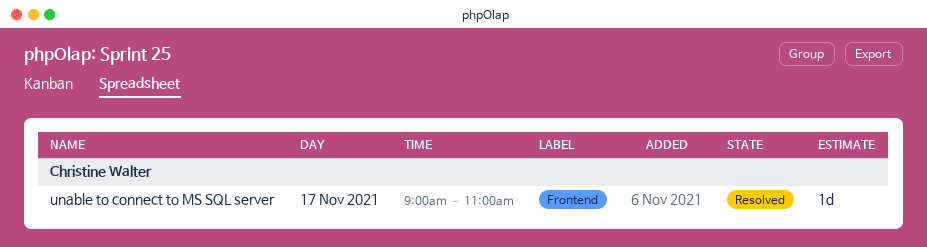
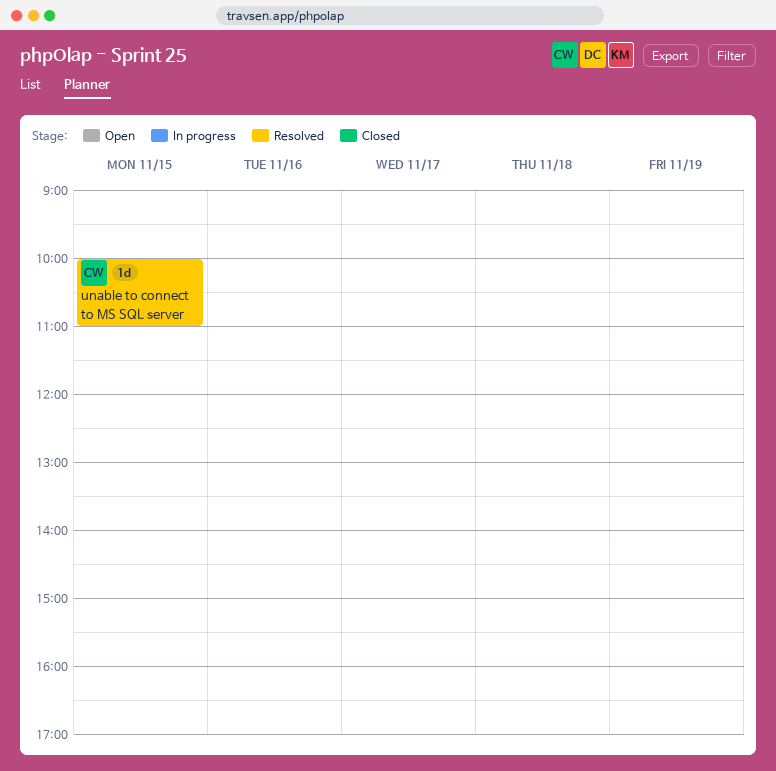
unable to connect to MS SQL server, day: Nov 17 -> Nov 15
unable to connect to MS SQL server, begins: 09:00 -> 10:00

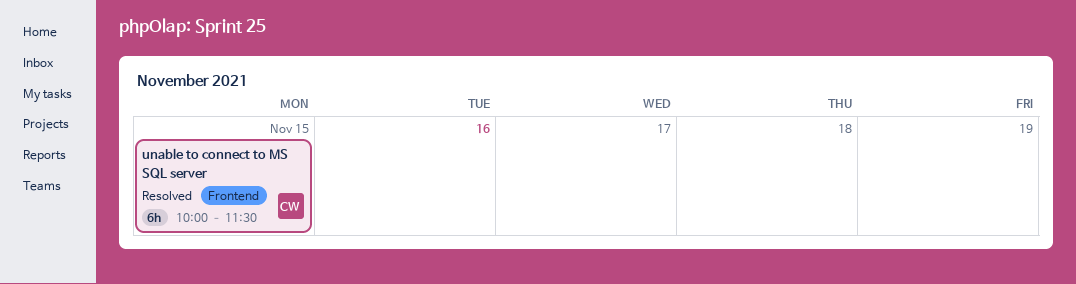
unable to connect to MS SQL server, estimate: 1d -> 6h
unable to connect to MS SQL server, ends: 11:00 -> 11:30

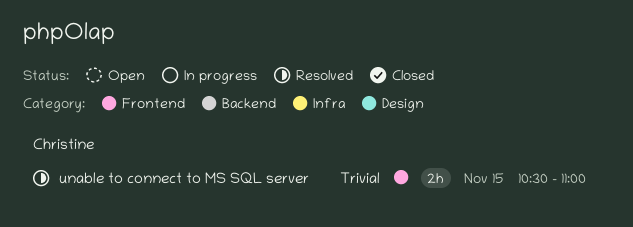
unable to connect to MS SQL server, estimate: 6h -> 2h
unable to connect to MS SQL server, begins: 10:00 -> 10:30
unable to connect to MS SQL server, ends: 11:30 -> 11:00

